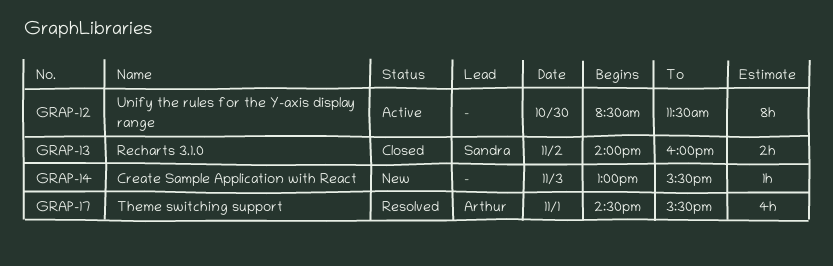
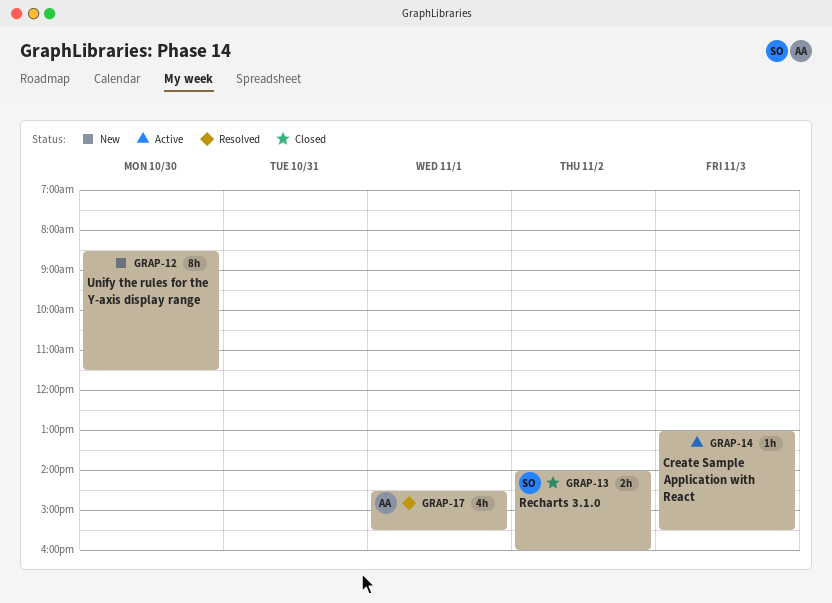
GRAP-12, status: Active -> New
GRAP-14, status: New -> Active

